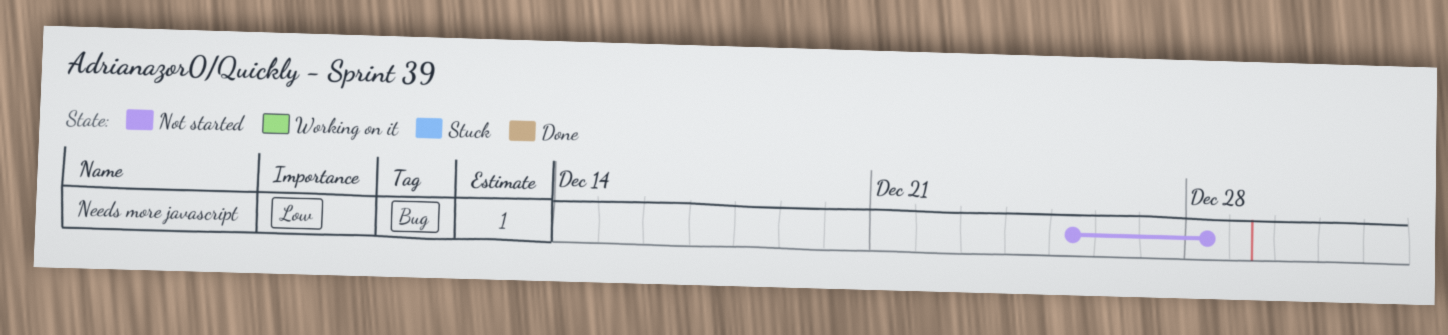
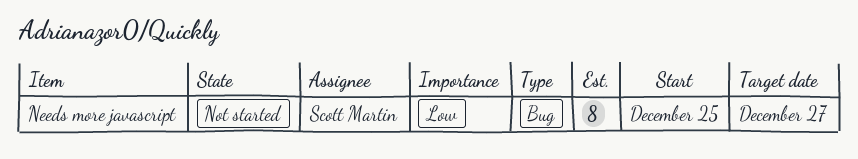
Needs more javascript, estimate: 1 -> 8
Needs more javascript, due: Dec 28 -> Dec 27

